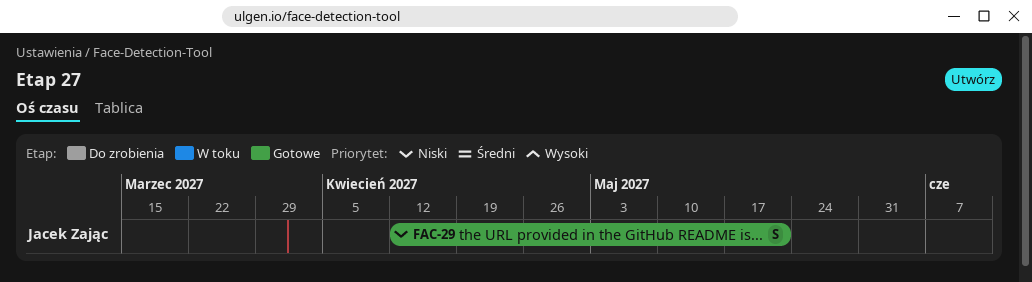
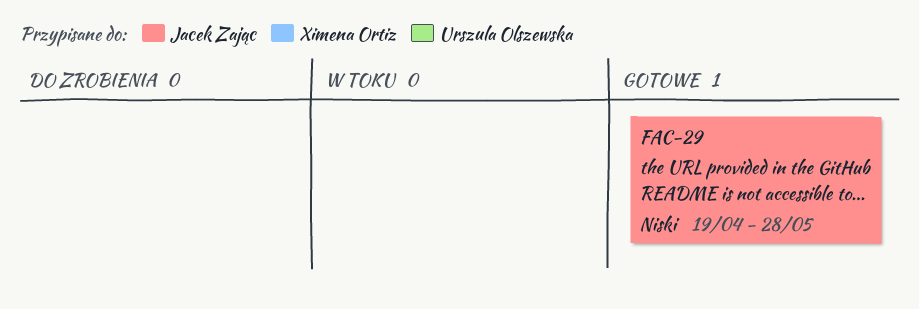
FAC-29, start: Apr 12 -> Apr 19
FAC-29, due: May 21 -> May 28

